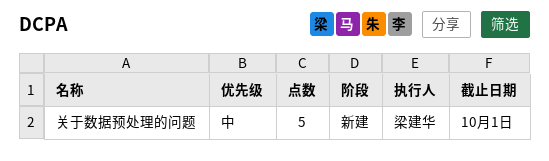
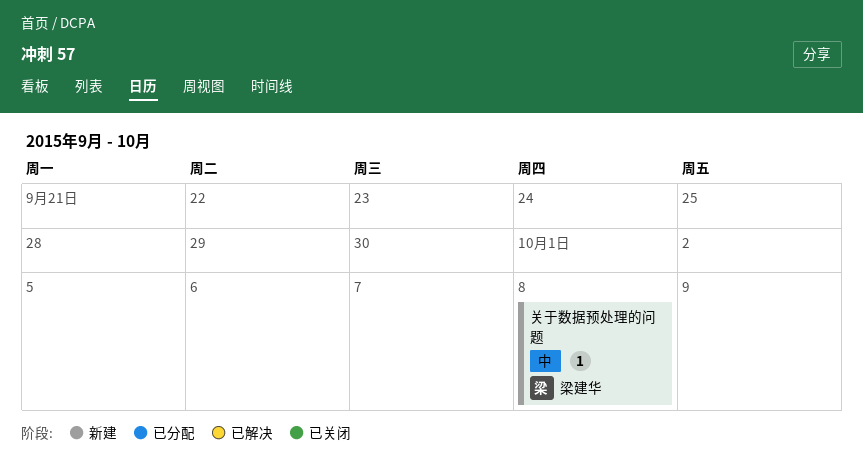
关于数据预处理的问题, estimate: 5 -> 1
关于数据预处理的问题, due: Oct 1 -> Oct 8

